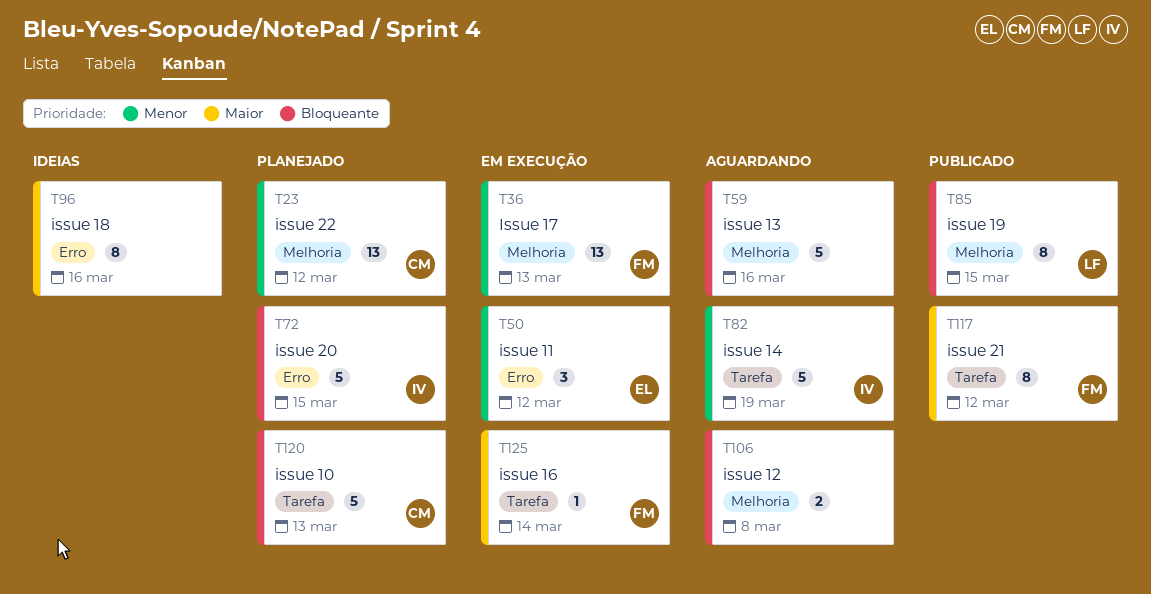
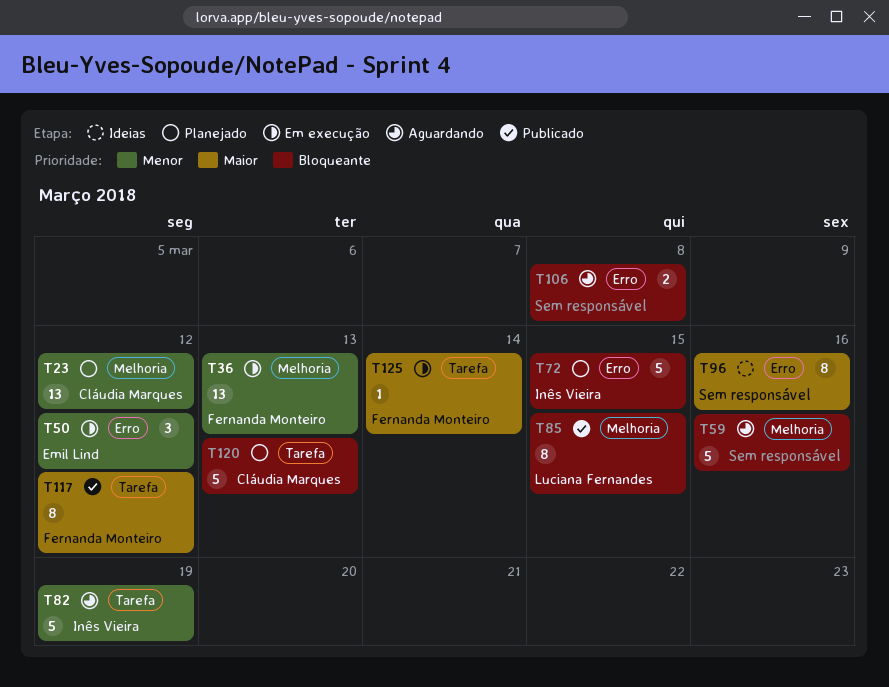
T106, label: Melhoria -> Erro

